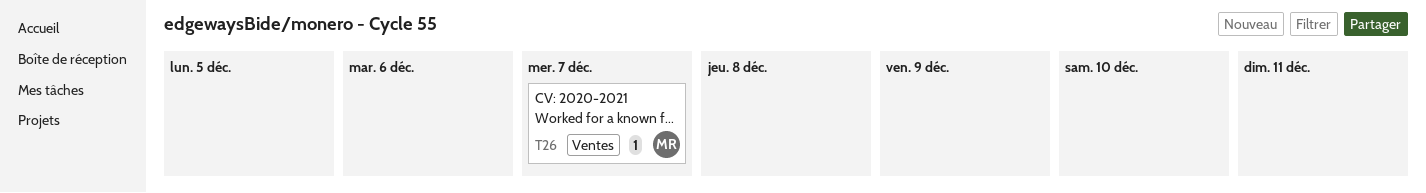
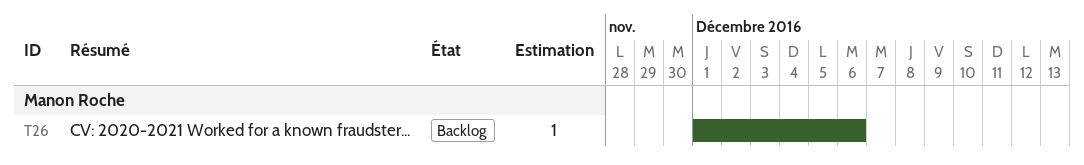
T26, due: Dec 7 -> Dec 6

